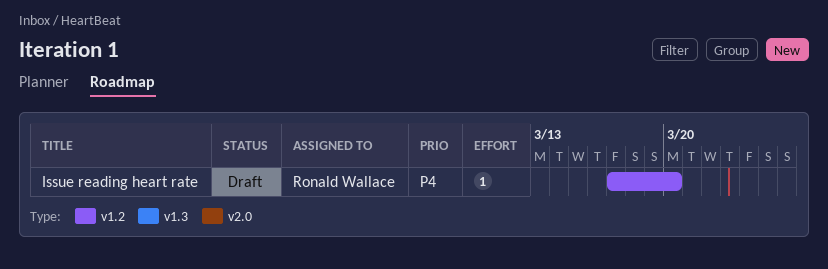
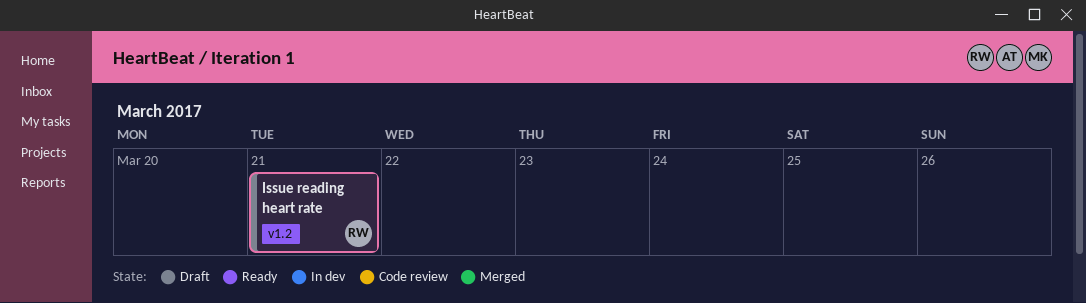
Issue reading heart rate, due: Mar 20 -> Mar 21

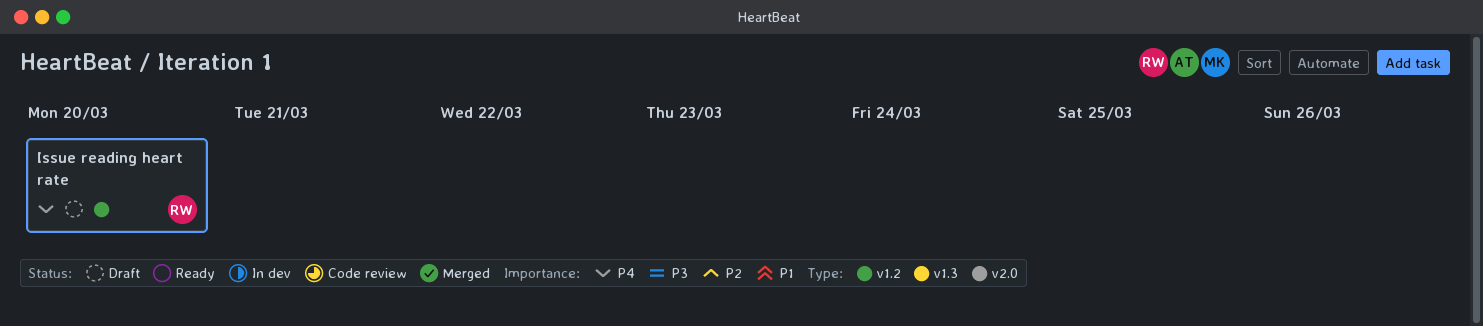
Issue reading heart rate, due: Mar 21 -> Mar 20

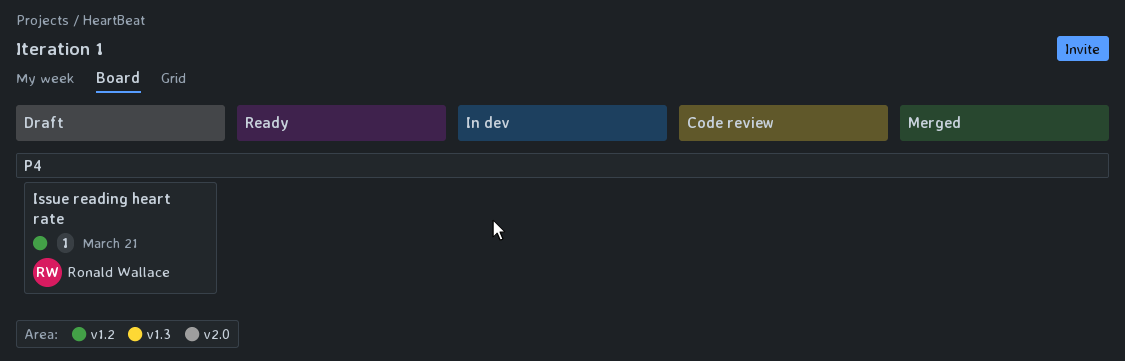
Issue reading heart rate, due: Mar 20 -> Mar 21

